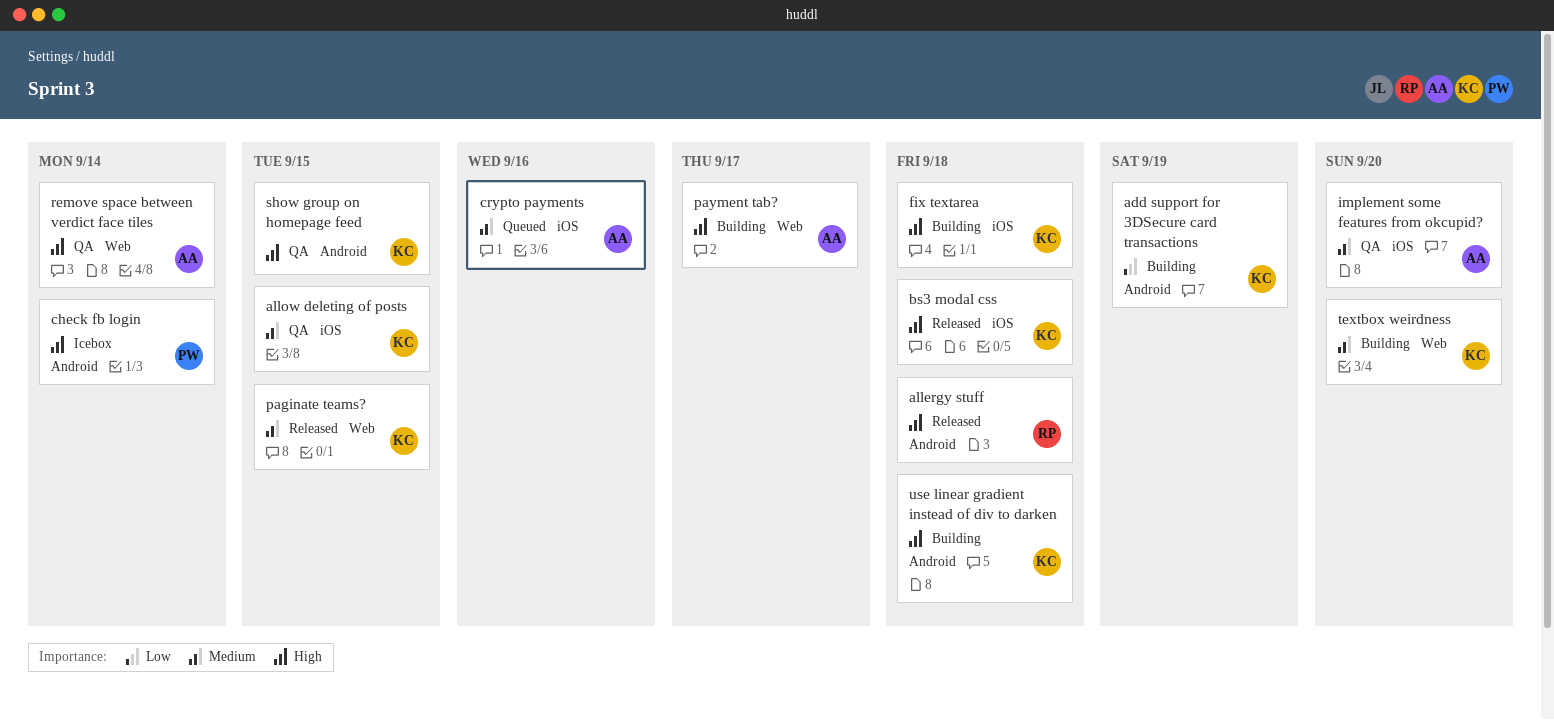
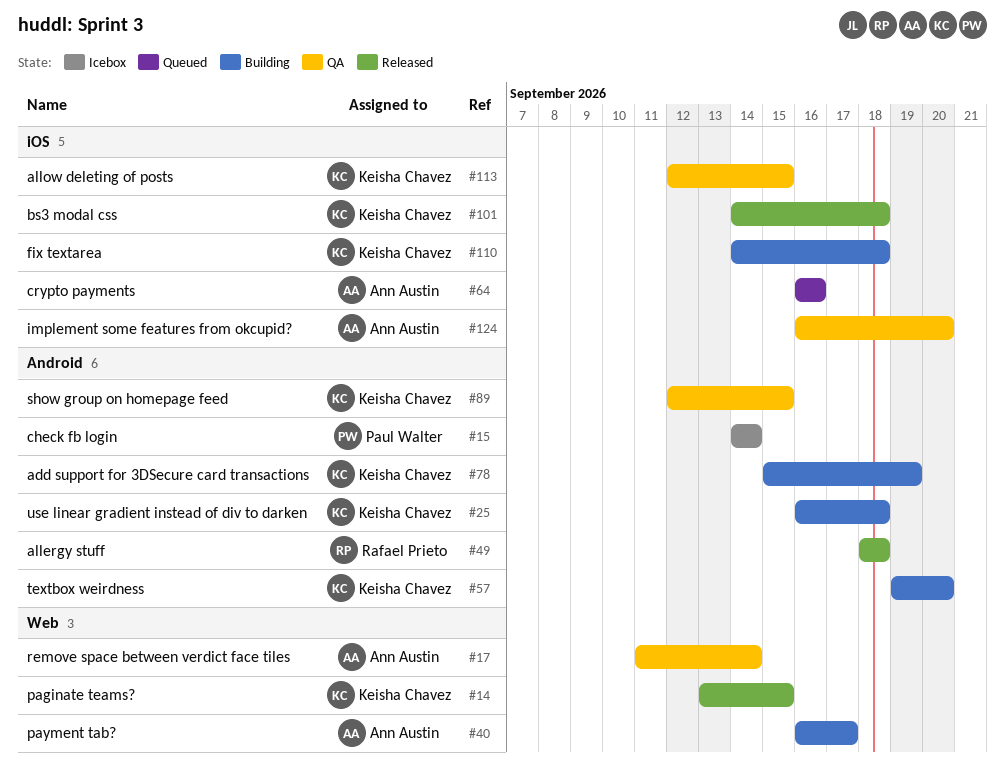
textbox weirdness, label: Web -> Android

